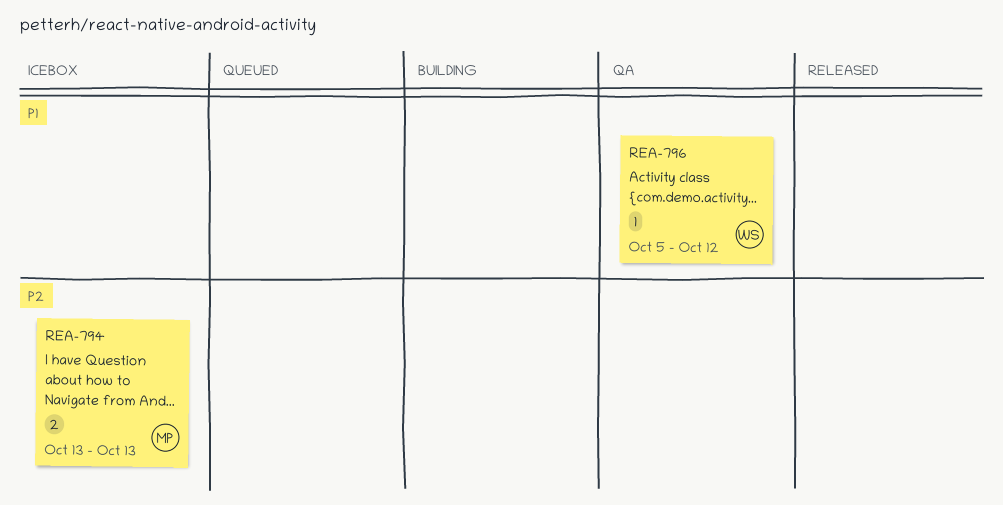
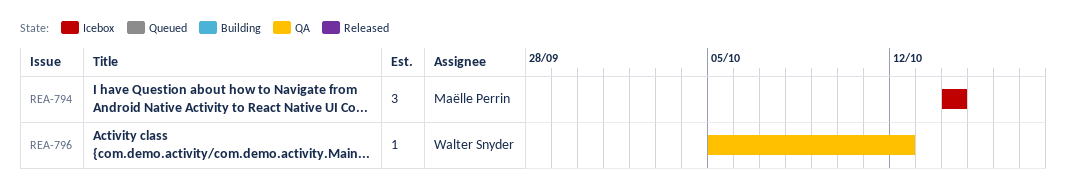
REA-794, estimate: 2 -> 3
REA-794, start: Oct 13 -> Oct 14
REA-794, due: Oct 13 -> Oct 14

